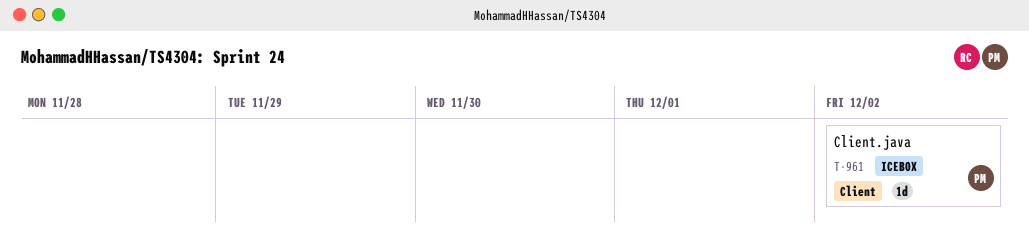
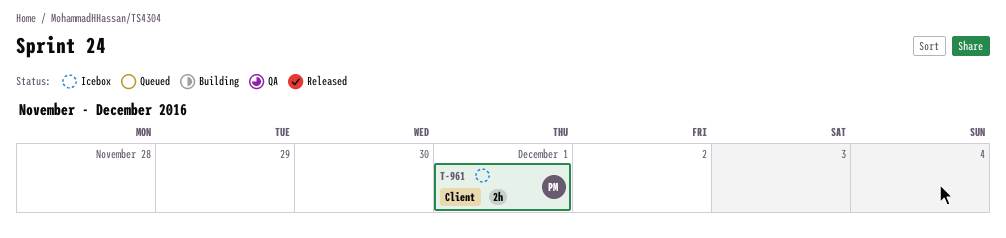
T-961, estimate: 1d -> 2h
T-961, due: Dec 2 -> Dec 1

